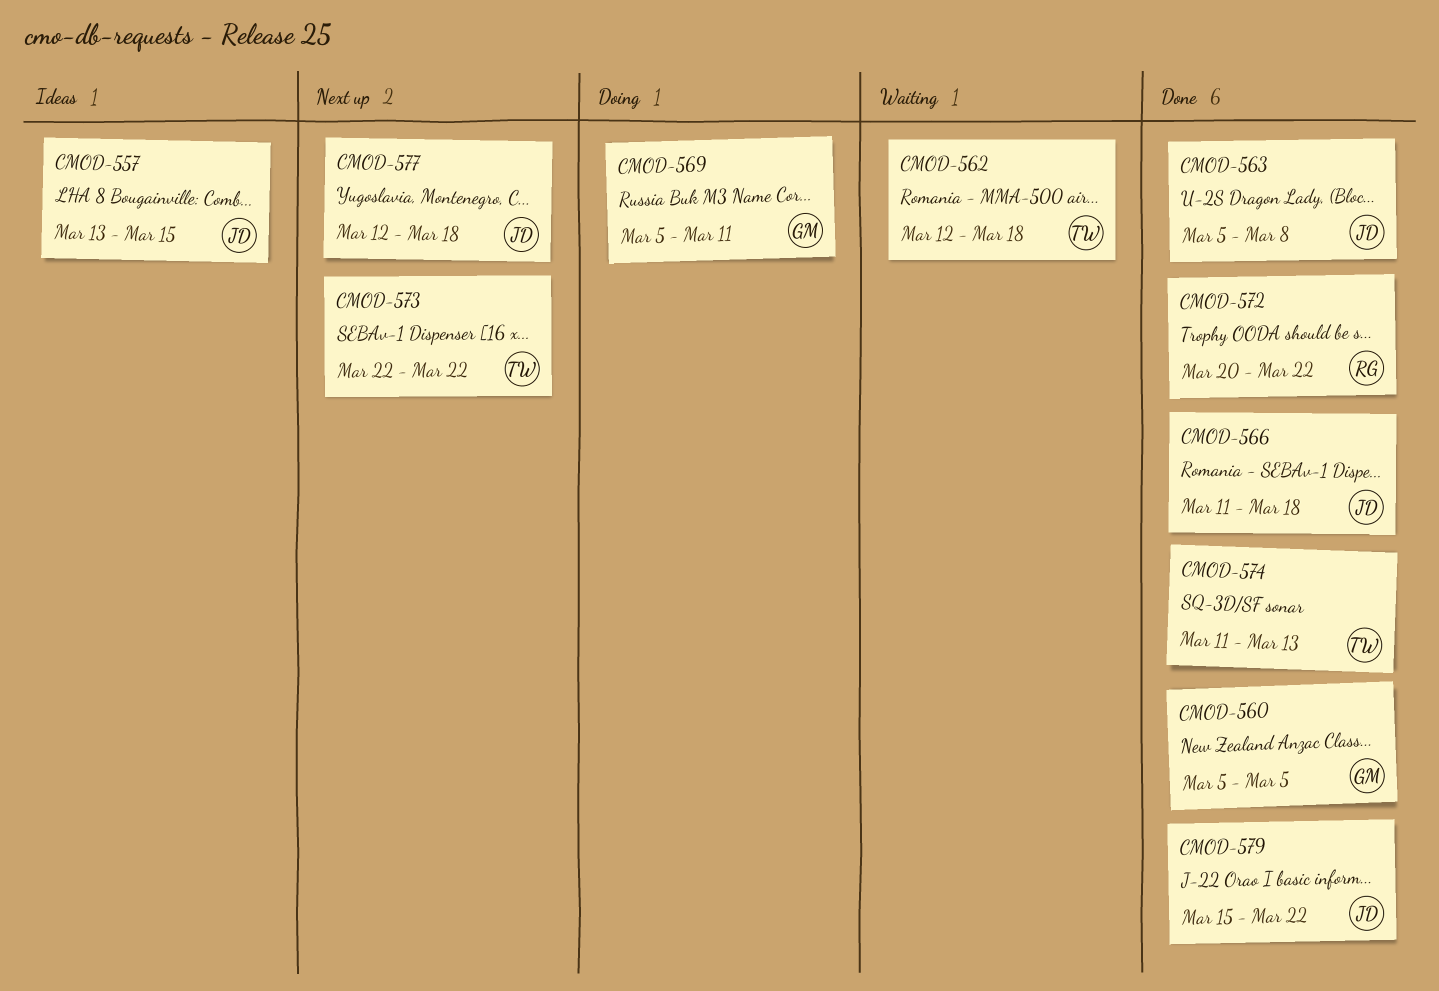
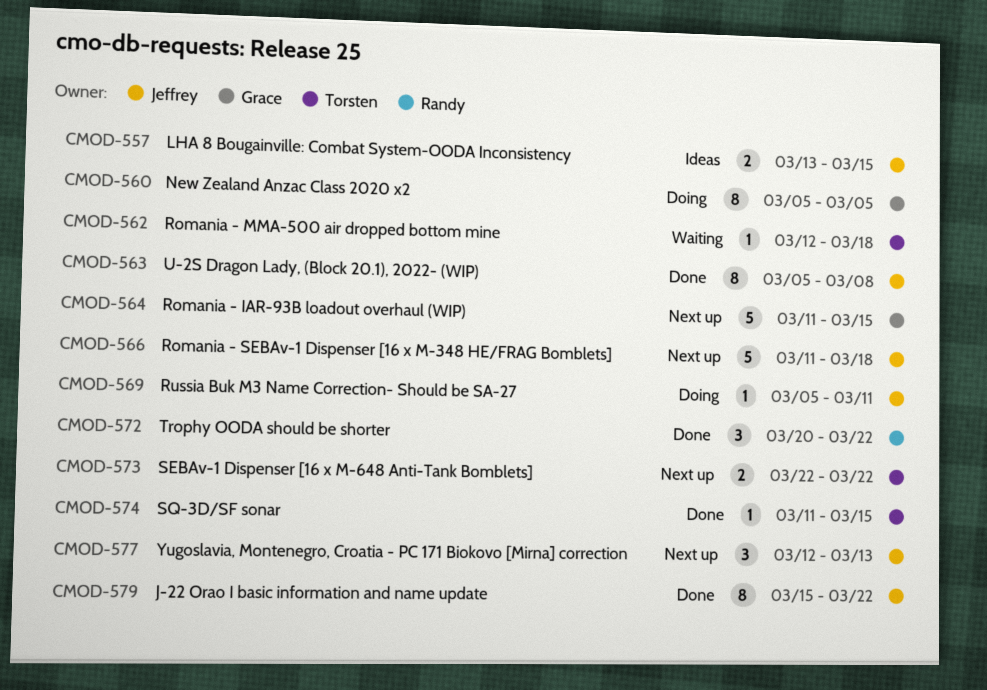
CMOD-560, status: Done -> Doing
CMOD-564: none -> present
CMOD-566, status: Done -> Next up
CMOD-569, owner: Grace -> Jeffrey
CMOD-574, due: Mar 13 -> Mar 15
CMOD-577, due: Mar 18 -> Mar 13

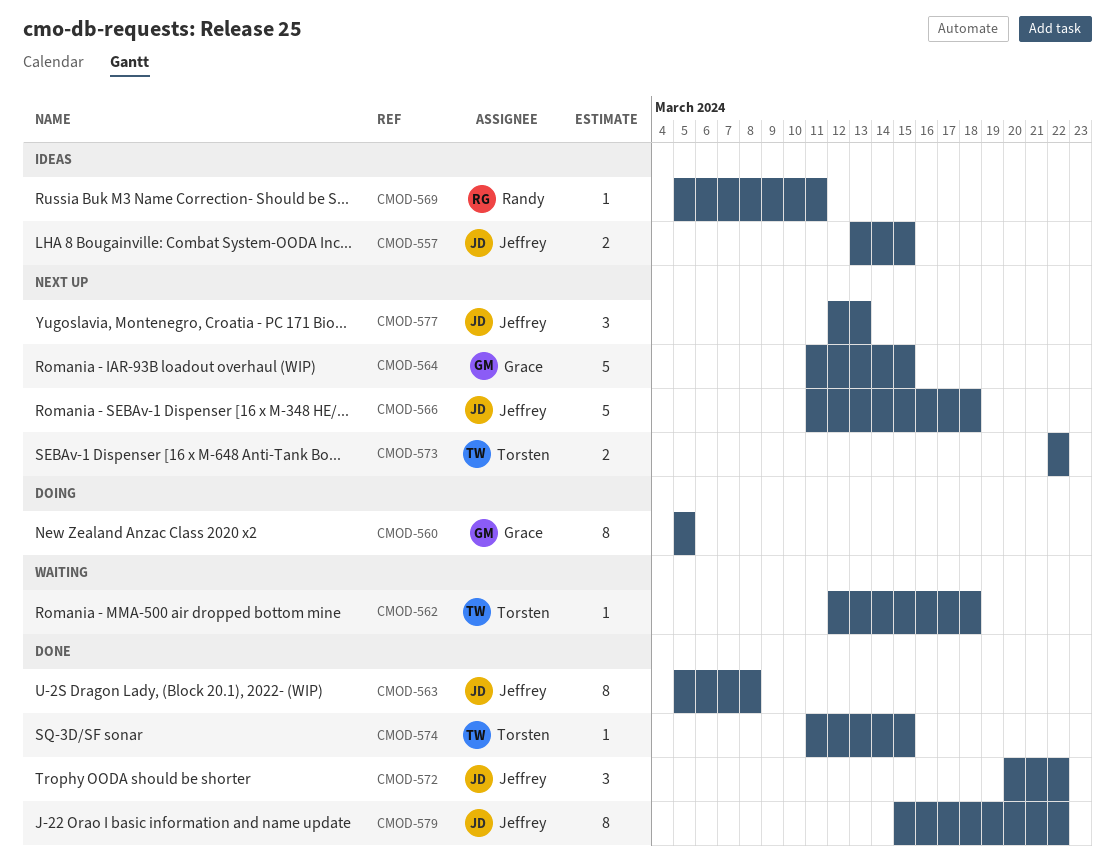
CMOD-569, status: Doing -> Ideas
CMOD-569, owner: Jeffrey -> Randy
CMOD-572, owner: Randy -> Jeffrey

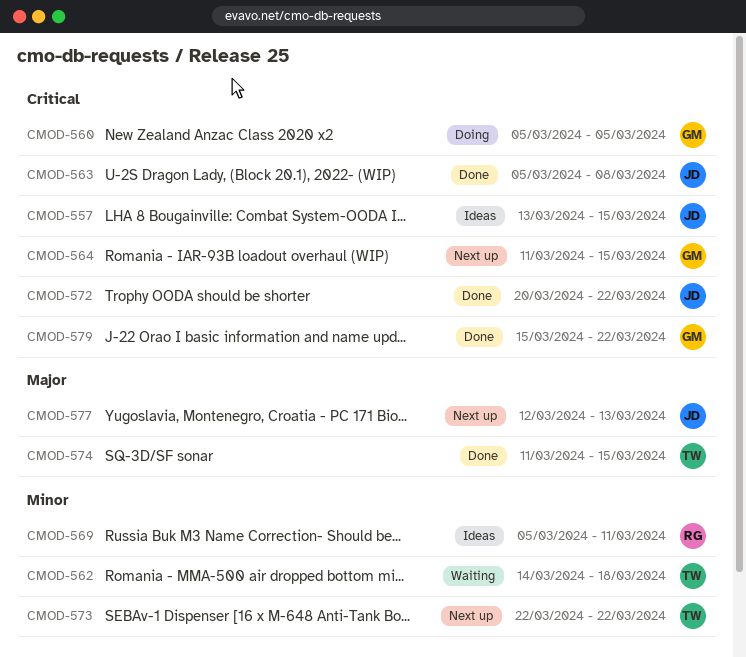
CMOD-562, start: Mar 12 -> Mar 14
CMOD-566: present -> none
CMOD-579, owner: Jeffrey -> Grace

